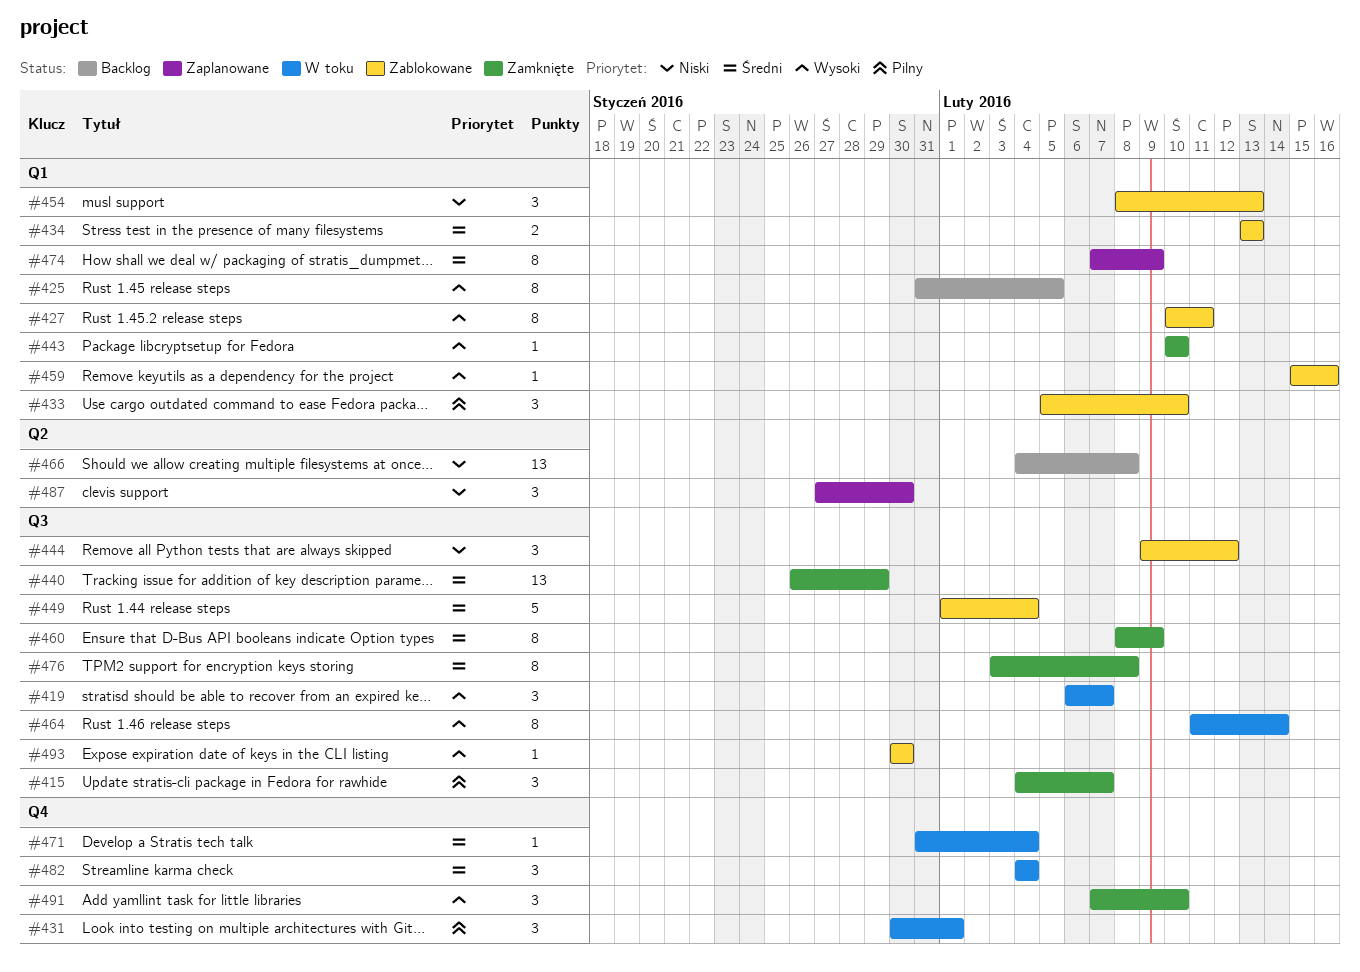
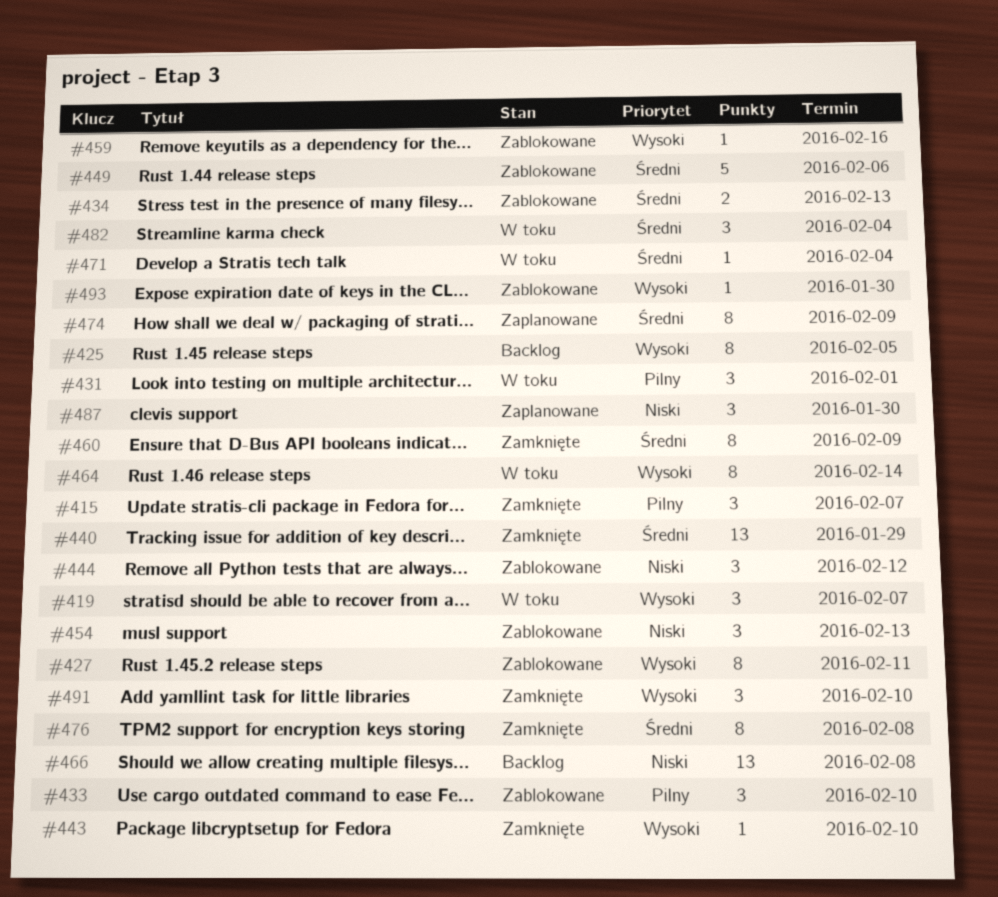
#449, due: Feb 4 -> Feb 6

